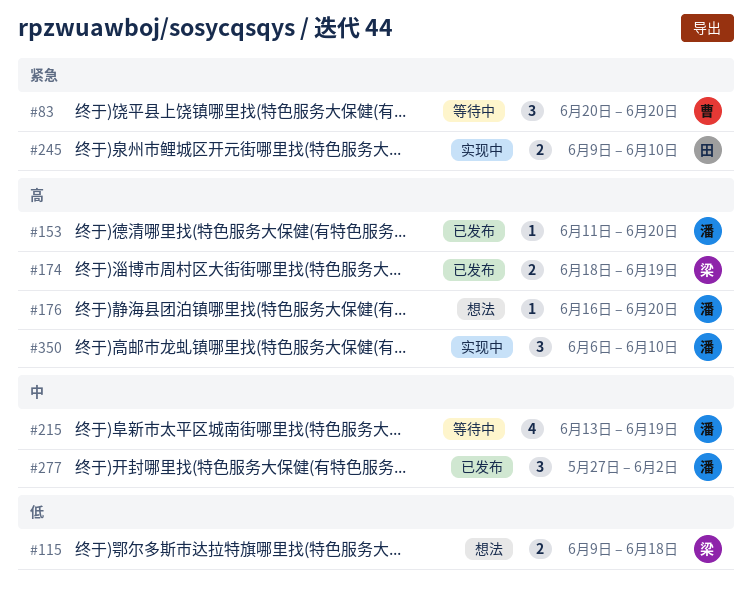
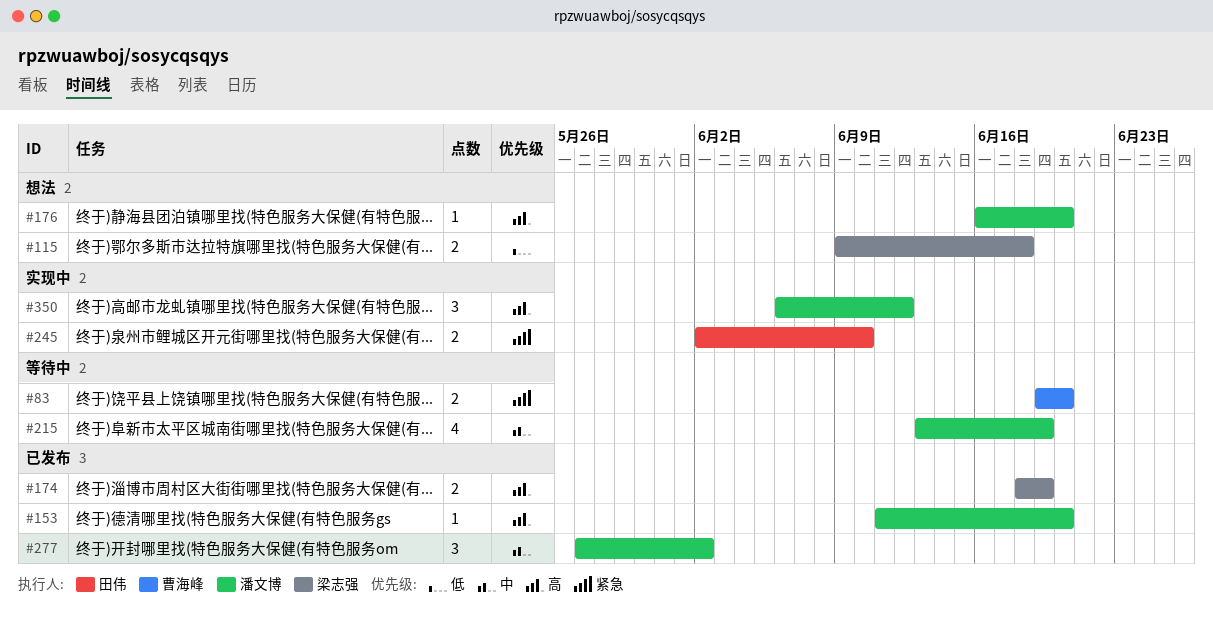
#83, estimate: 3 -> 2
#83, start: Jun 20 -> Jun 19
#245, start: Jun 9 -> Jun 2
#350, due: Jun 10 -> Jun 12

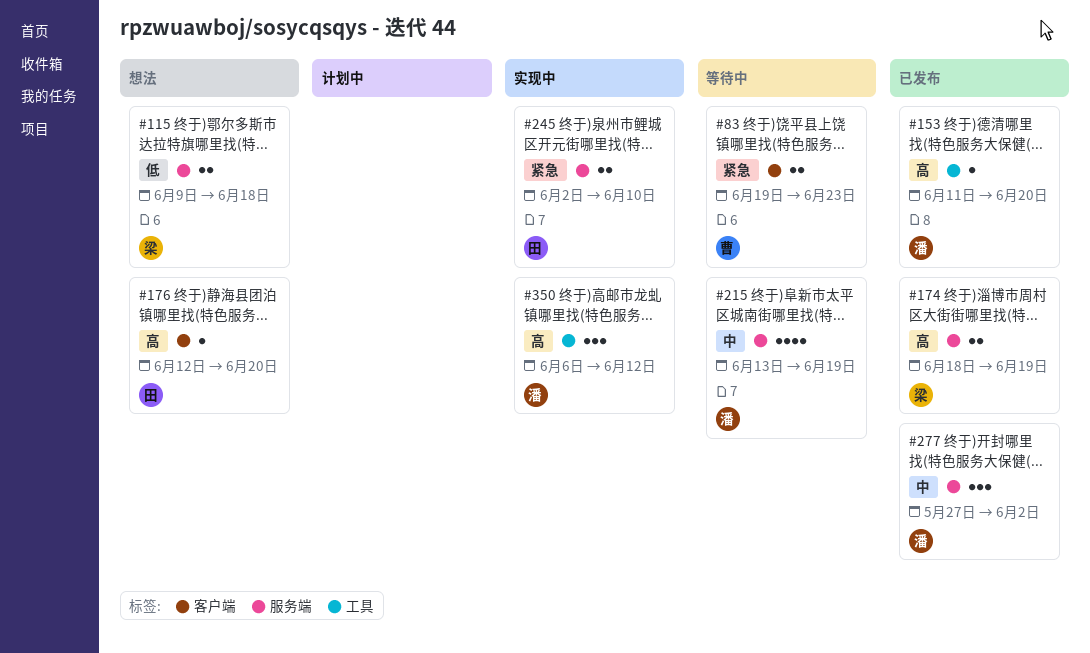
#83, due: Jun 20 -> Jun 23
#176, owner: 潘文博 -> 田伟
#176, start: Jun 16 -> Jun 12

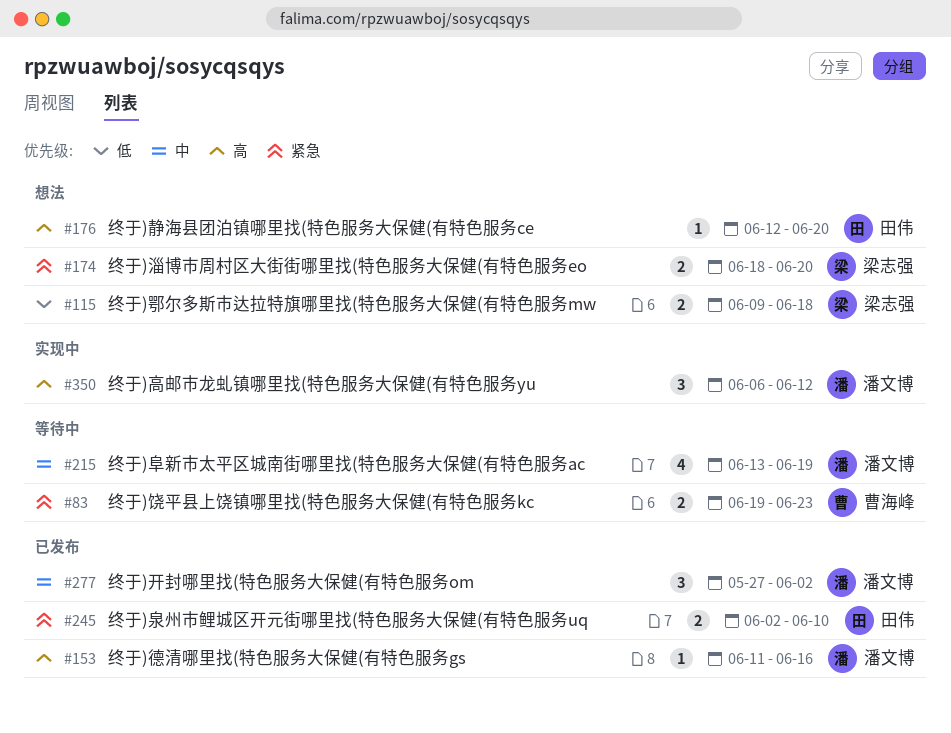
#153, due: Jun 20 -> Jun 16
#174, status: 已发布 -> 想法
#174, priority: 高 -> 紧急
#174, due: Jun 19 -> Jun 20
#245, status: 实现中 -> 已发布

